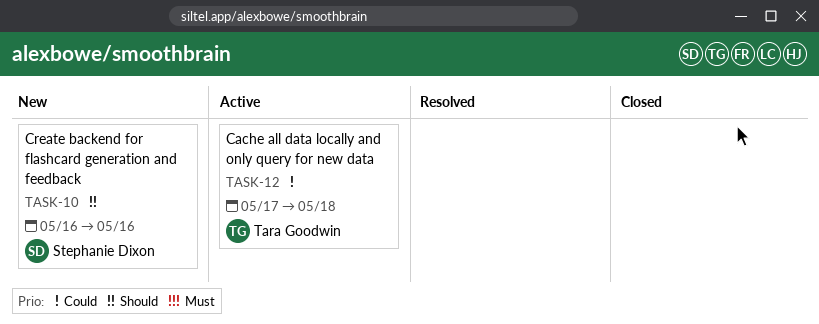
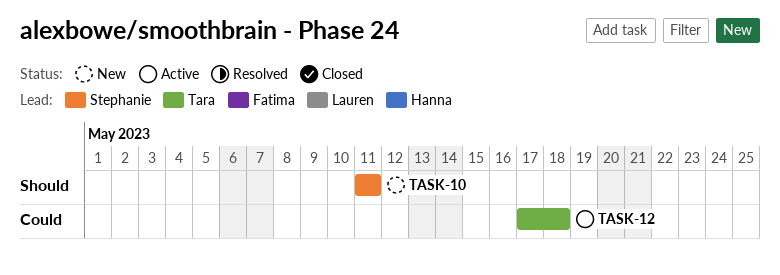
TASK-10, start: May 16 -> May 11
TASK-10, due: May 16 -> May 11

